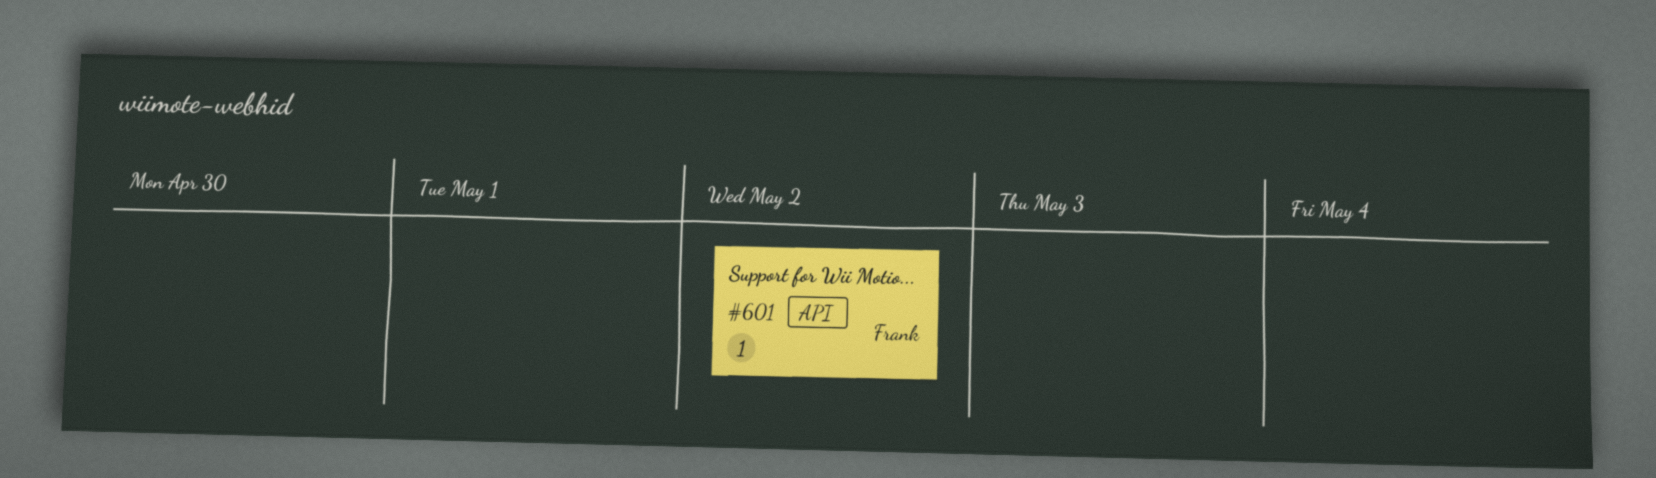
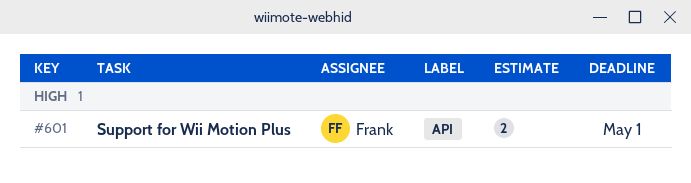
#601, estimate: 1 -> 2
#601, due: May 2 -> May 1

